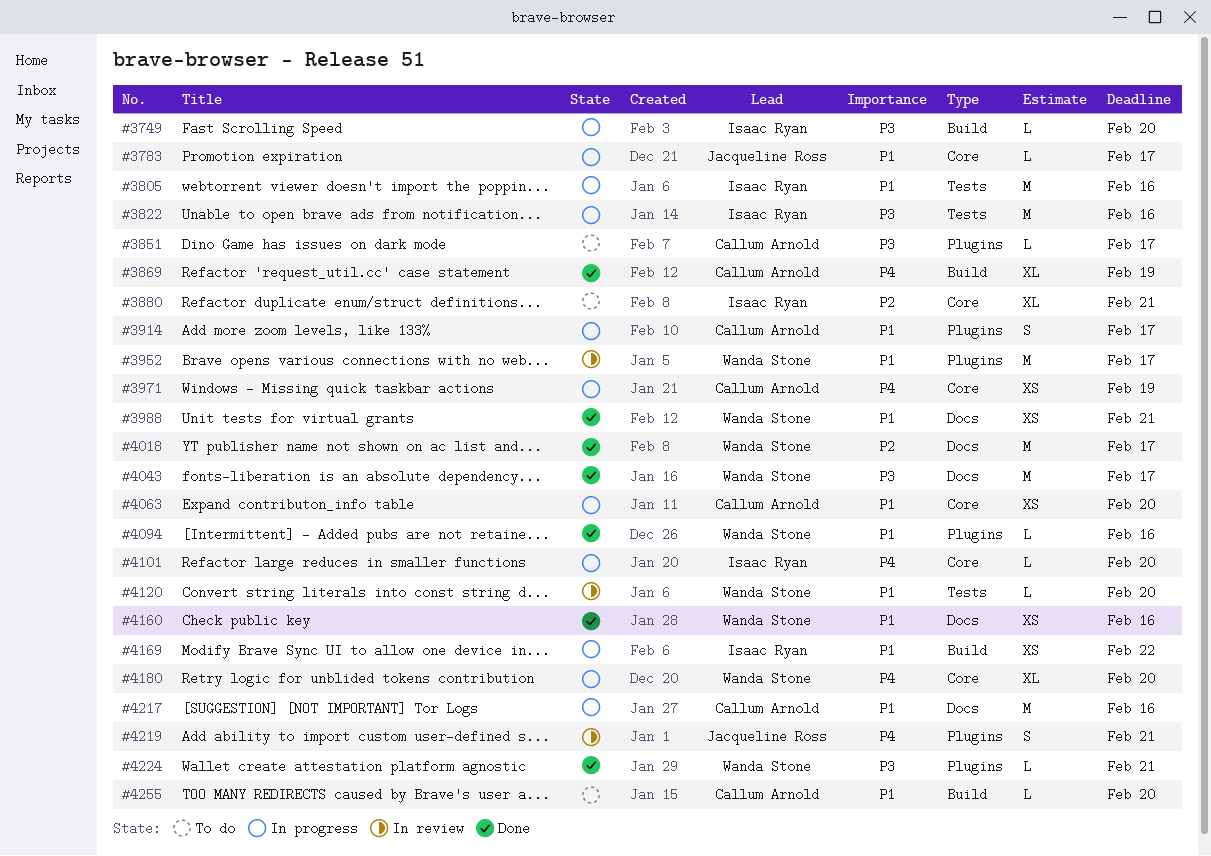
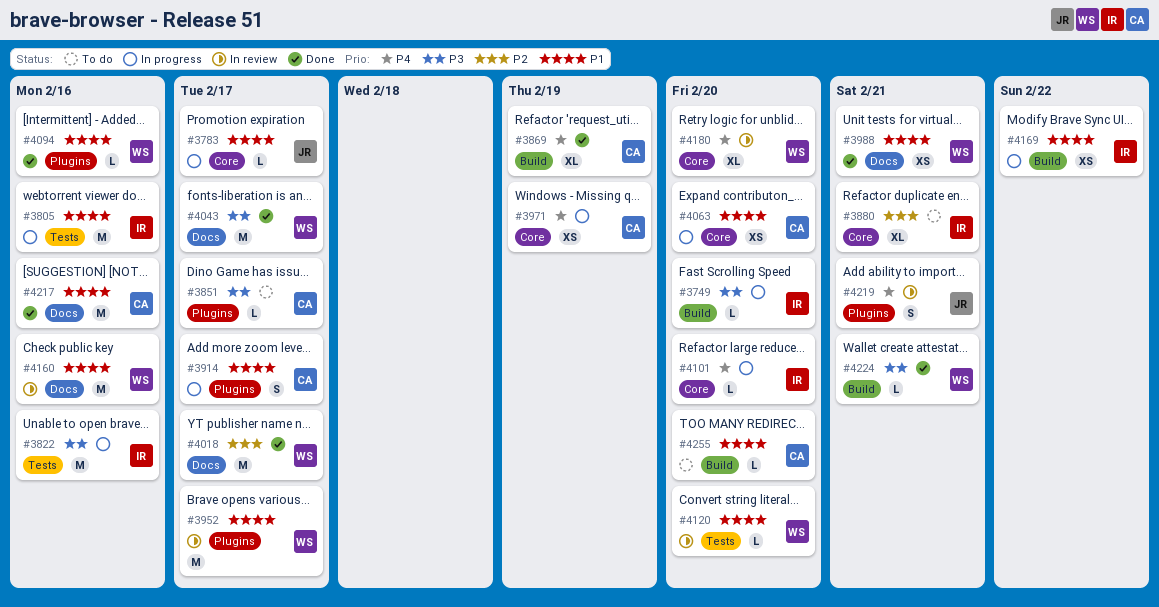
#4160, status: Done -> In review
#4160, estimate: XS -> M
#4180, status: In progress -> In review
#4217, status: In progress -> Done
#4224, label: Plugins -> Build

